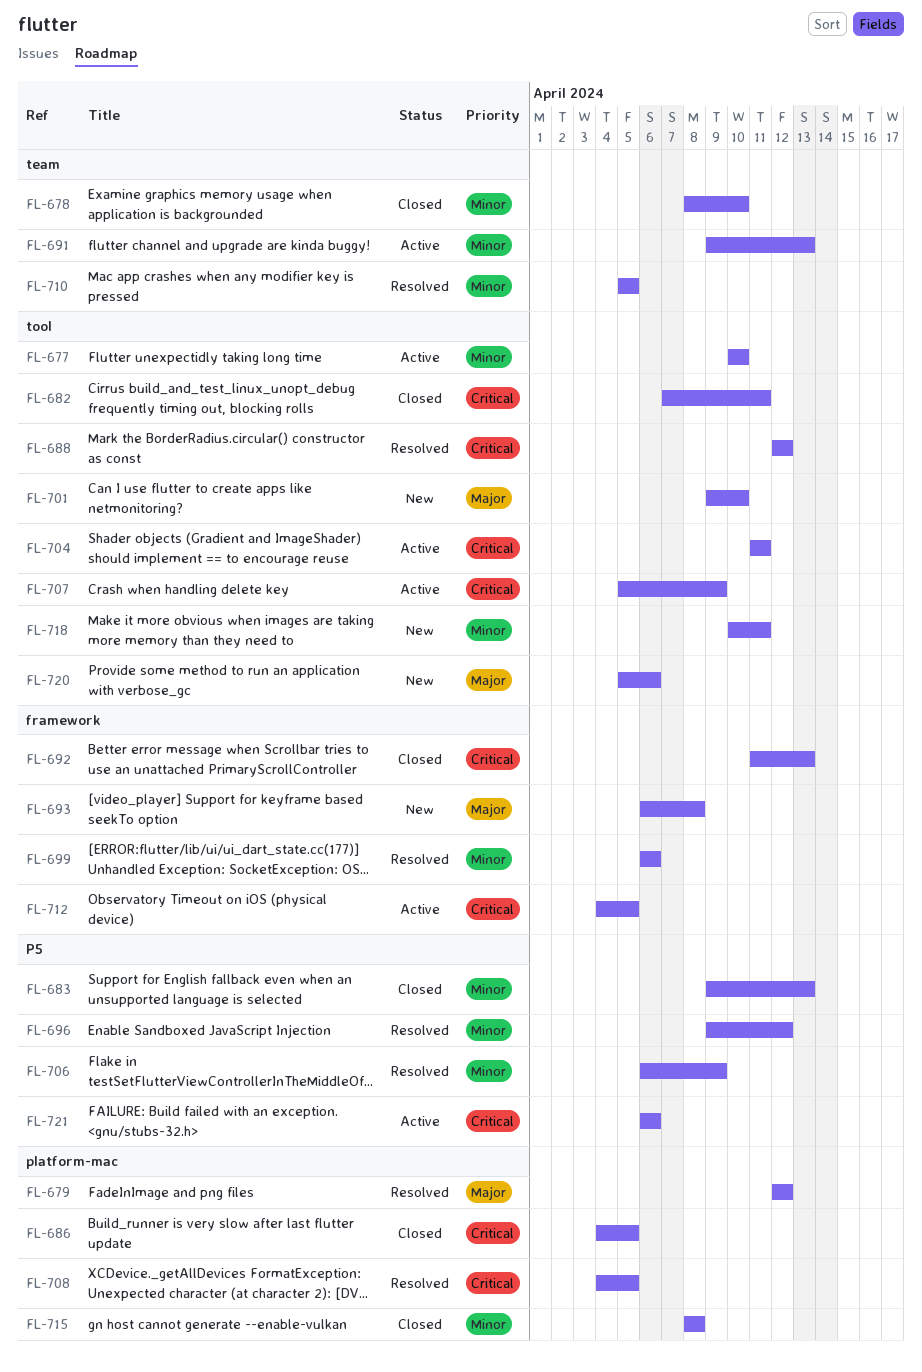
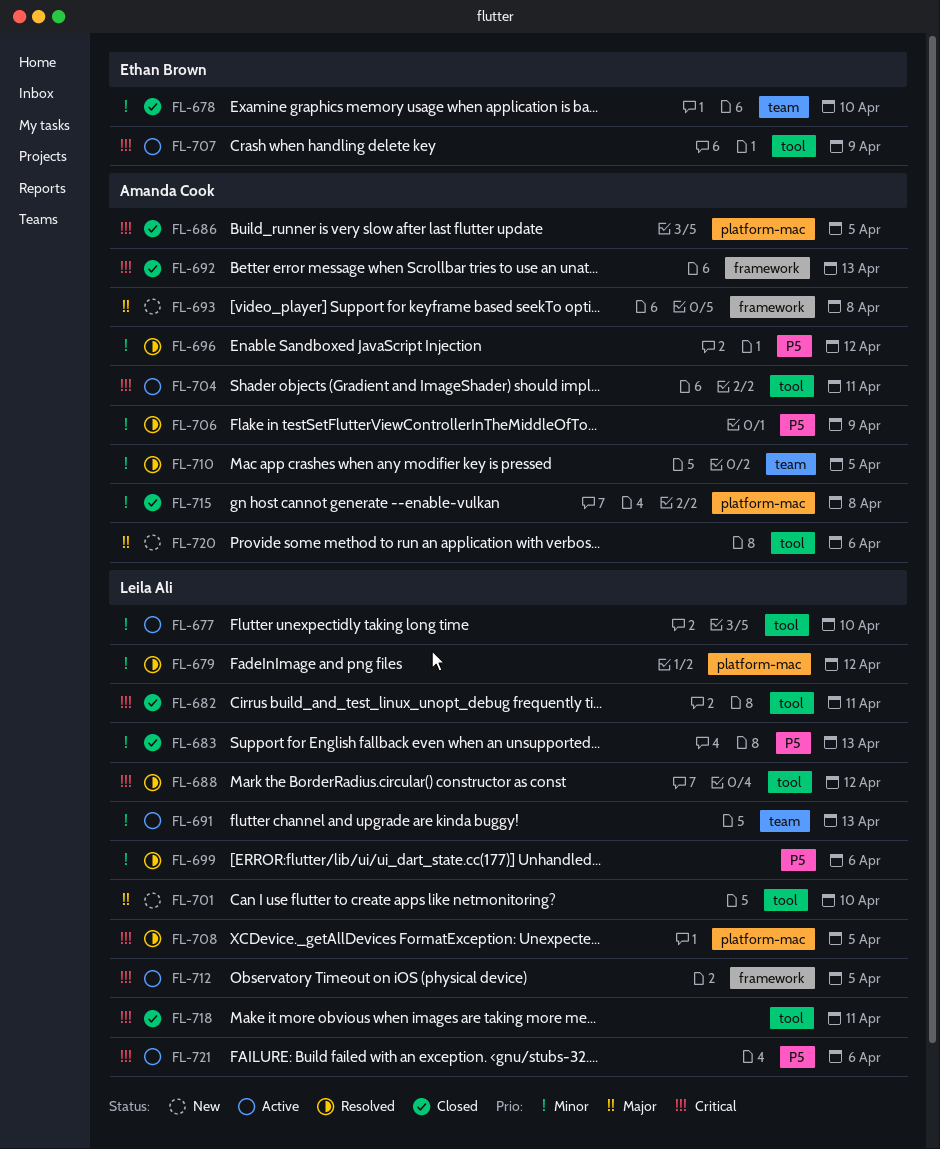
FL-679, priority: Major -> Minor
FL-699, label: framework -> P5
FL-718, status: New -> Closed
FL-718, priority: Minor -> Critical

